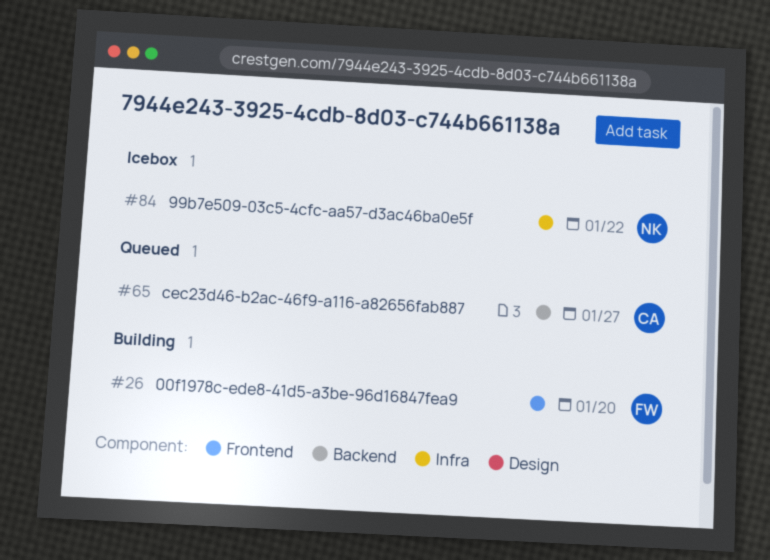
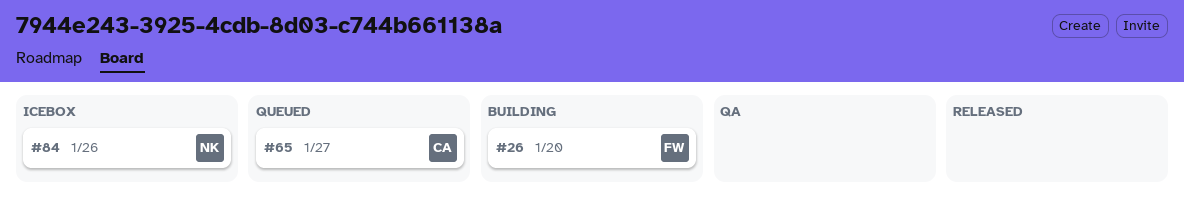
#84, due: Jan 22 -> Jan 26

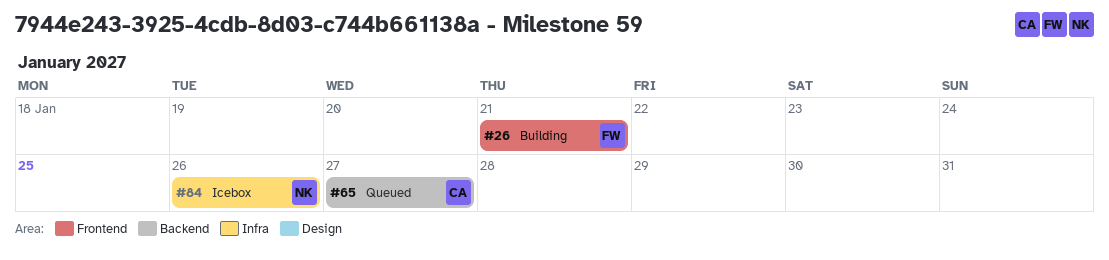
#26, due: Jan 20 -> Jan 21

